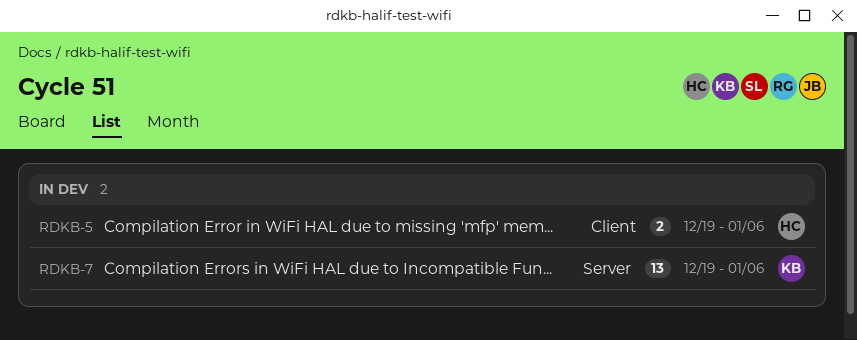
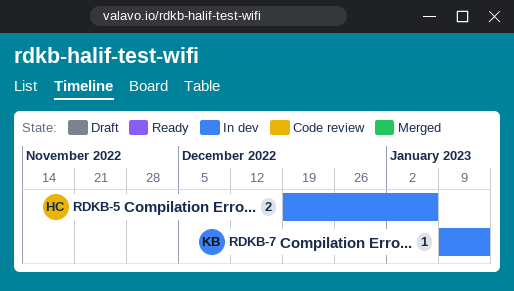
RDKB-7, estimate: 13 -> 1
RDKB-7, start: Dec 19 -> Jan 9
RDKB-7, due: Jan 6 -> Jan 13

